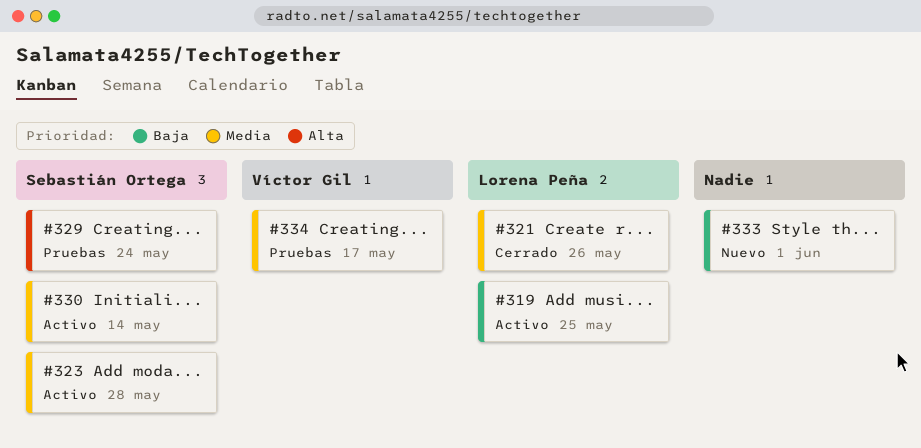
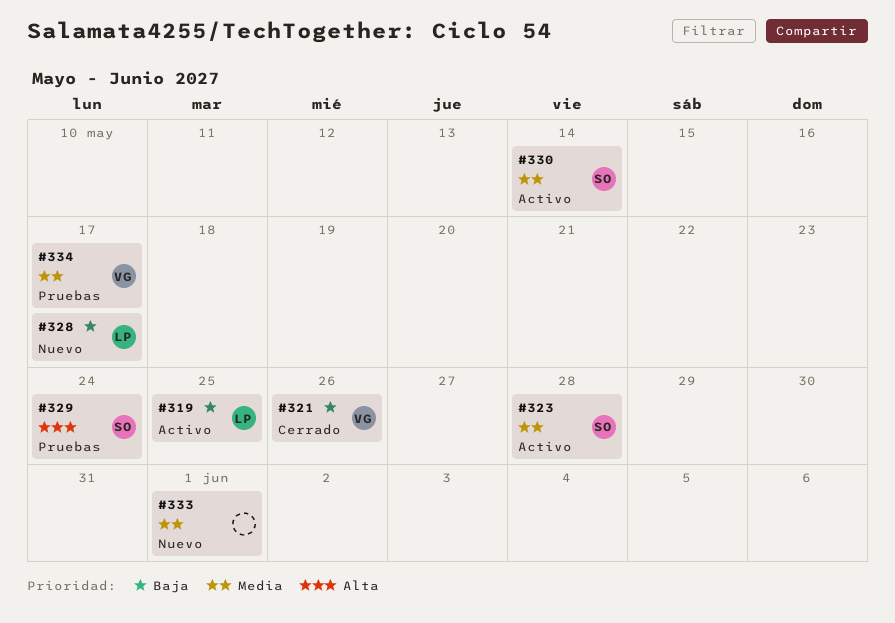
#321, owner: Lorena Peña -> Víctor Gil
#321, priority: Media -> Baja
#328: none -> present
#333, priority: Baja -> Media

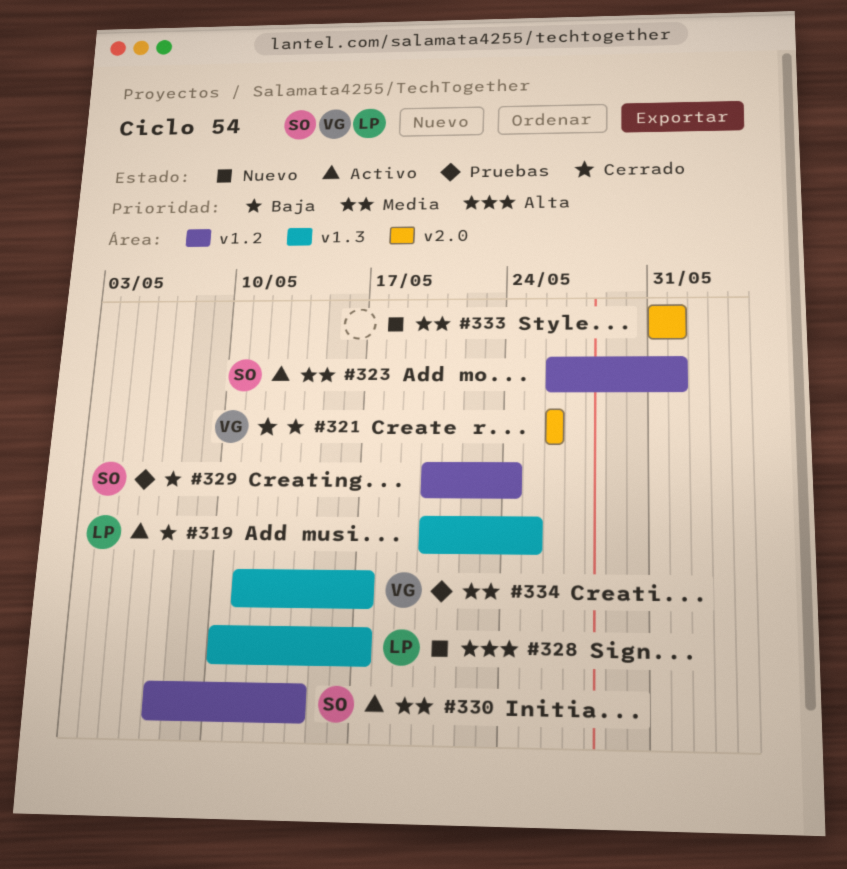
#323, due: May 28 -> Jun 1
#328, priority: Baja -> Alta
#329, priority: Alta -> Baja

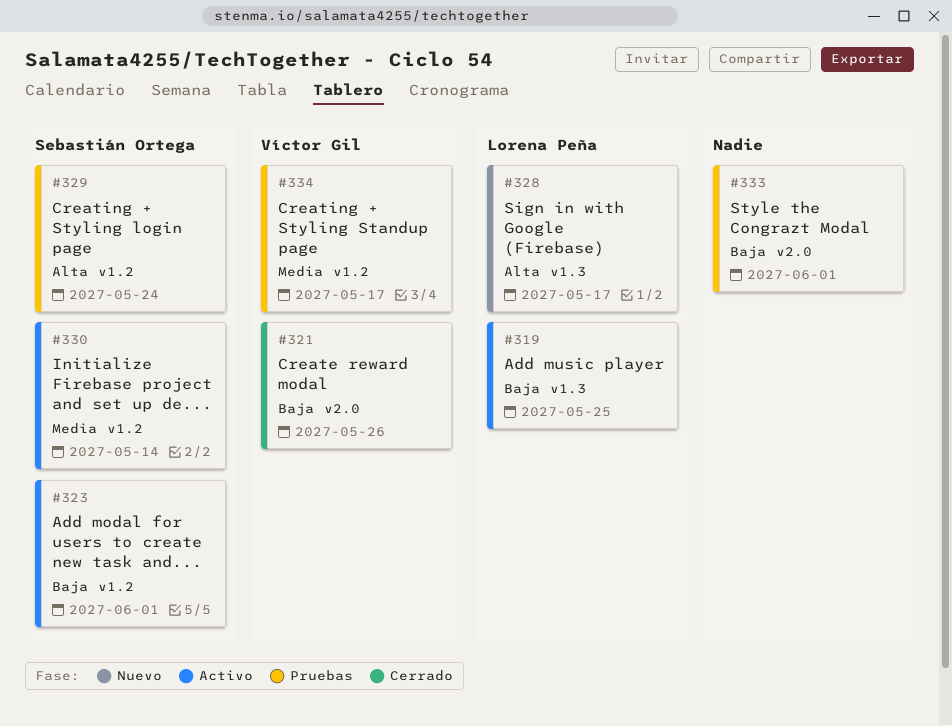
#323, priority: Media -> Baja
#329, priority: Baja -> Alta
#333, status: Nuevo -> Pruebas
#333, priority: Media -> Baja
#334, label: v1.3 -> v1.2

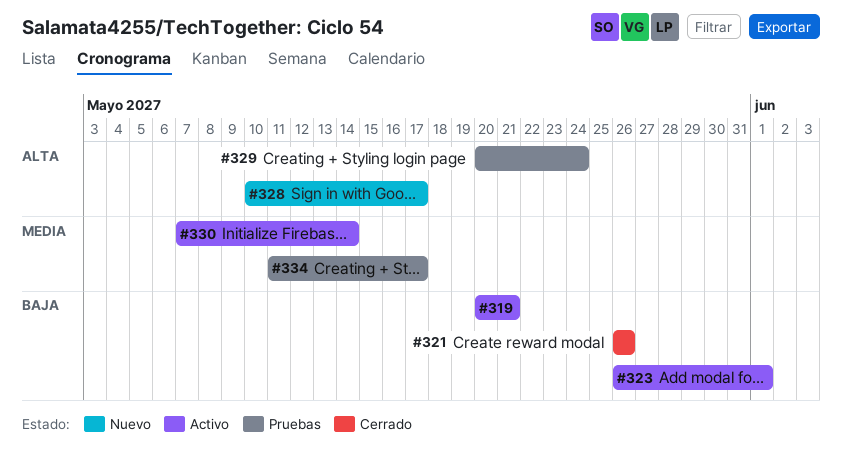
#319, due: May 25 -> May 21
#333: present -> none

